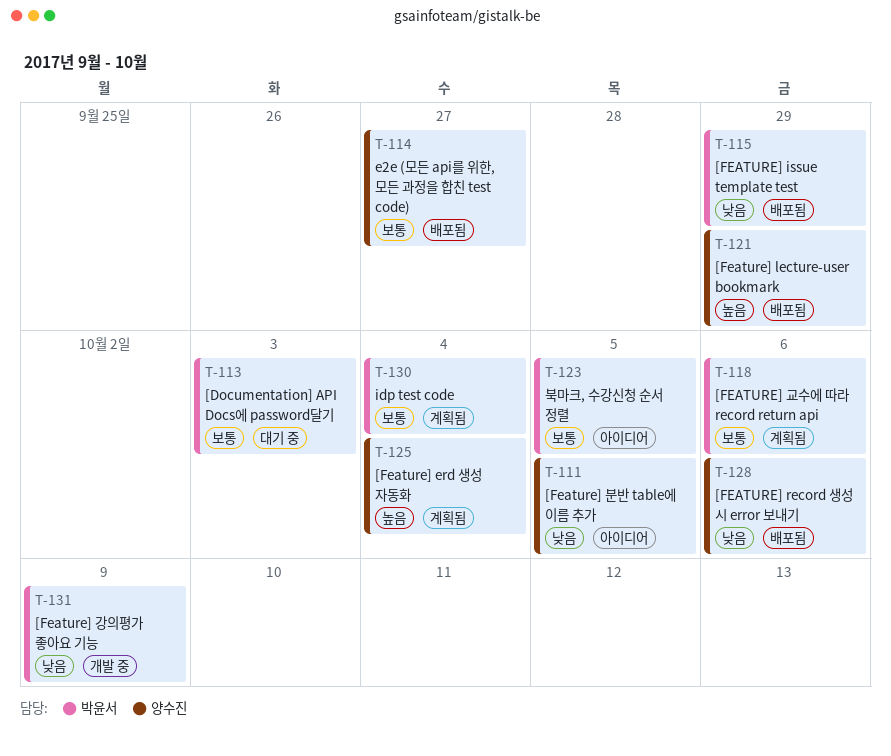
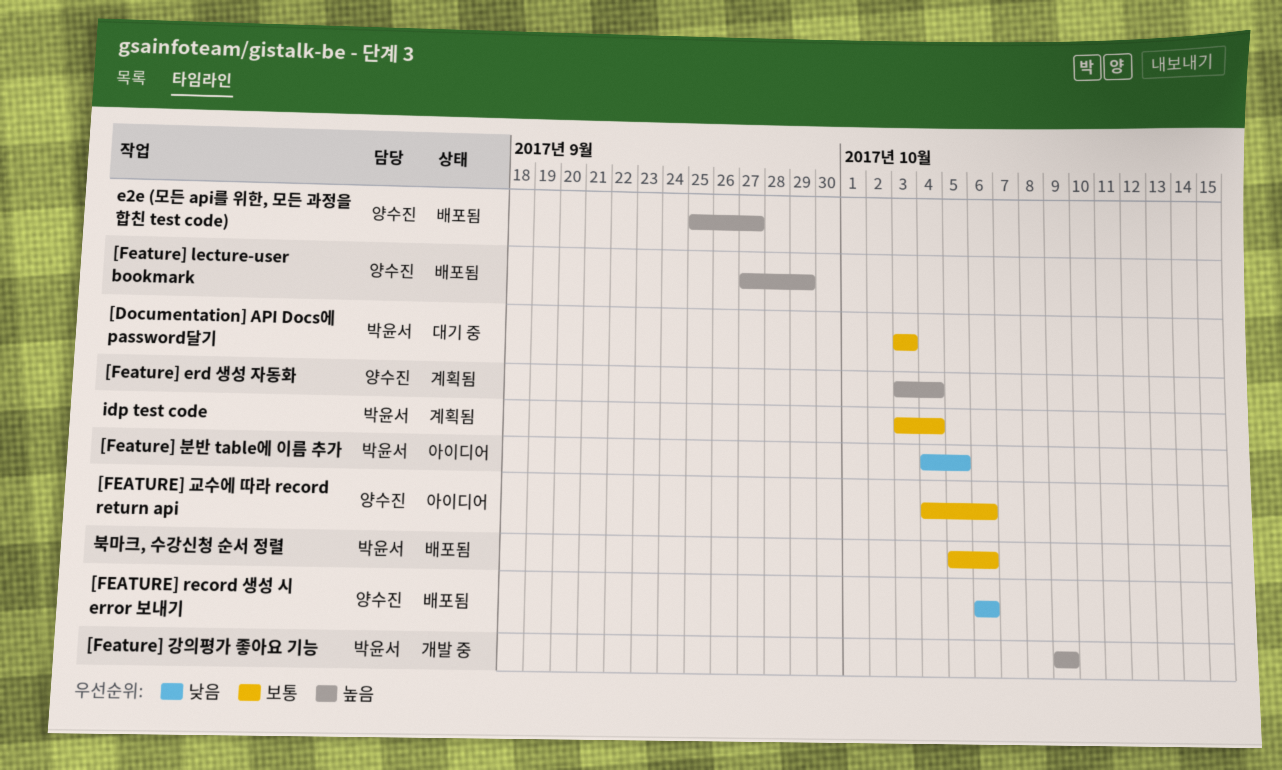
[FEATURE] issue template test: present -> none
[Feature] 강의평가 좋아요 기능, priority: 낮음 -> 높음
[FEATURE] 교수에 따라 record return api, status: 계획됨 -> 아이디어
[FEATURE] 교수에 따라 record return api, owner: 박윤서 -> 양수진
[Feature] 분반 table에 이름 추가, owner: 양수진 -> 박윤서
e2e (모든 api를 위한, 모든 과정을 합친 test code), priority: 보통 -> 높음
북마크, 수강신청 순서 정렬, status: 아이디어 -> 배포됨
북마크, 수강신청 순서 정렬, due: Oct 5 -> Oct 6

